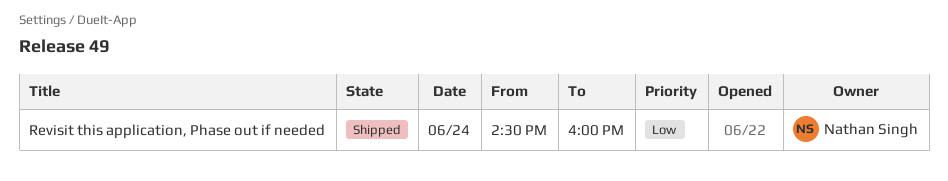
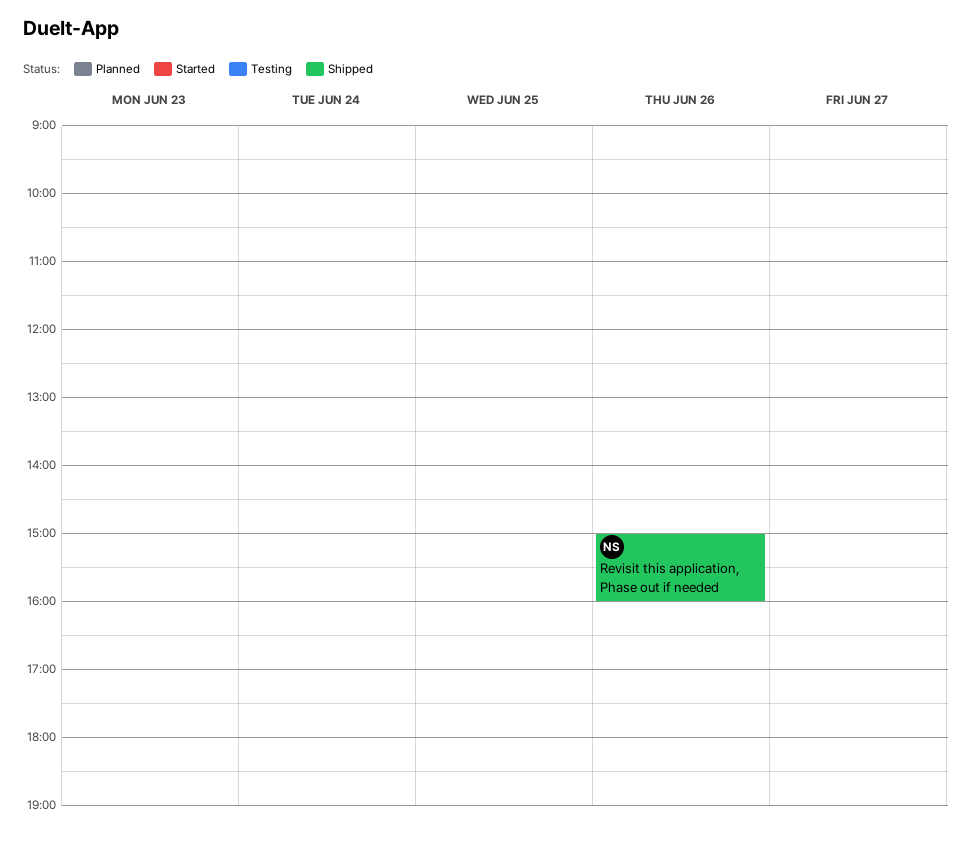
Revisit this application, Phase out if needed, day: Jun 24 -> Jun 26
Revisit this application, Phase out if needed, begins: 14:30 -> 15:00

